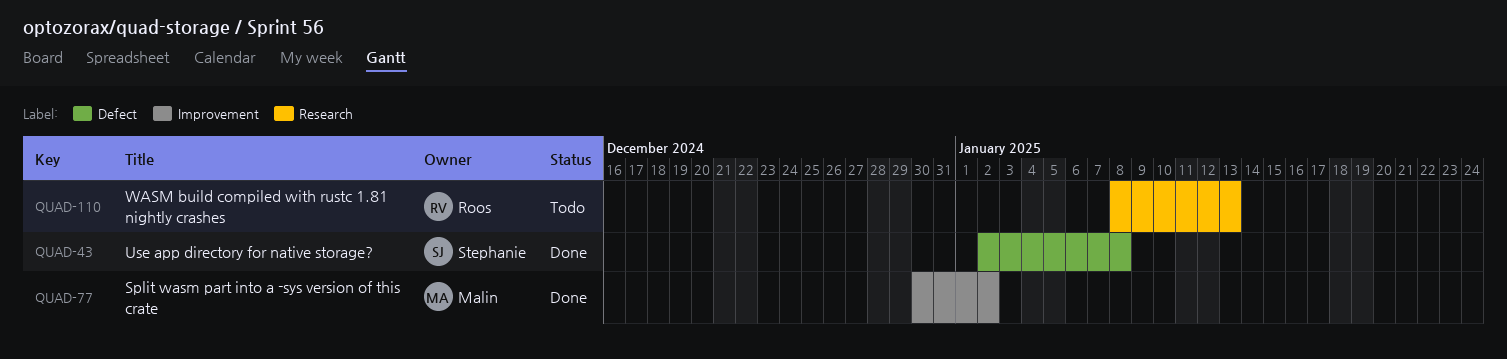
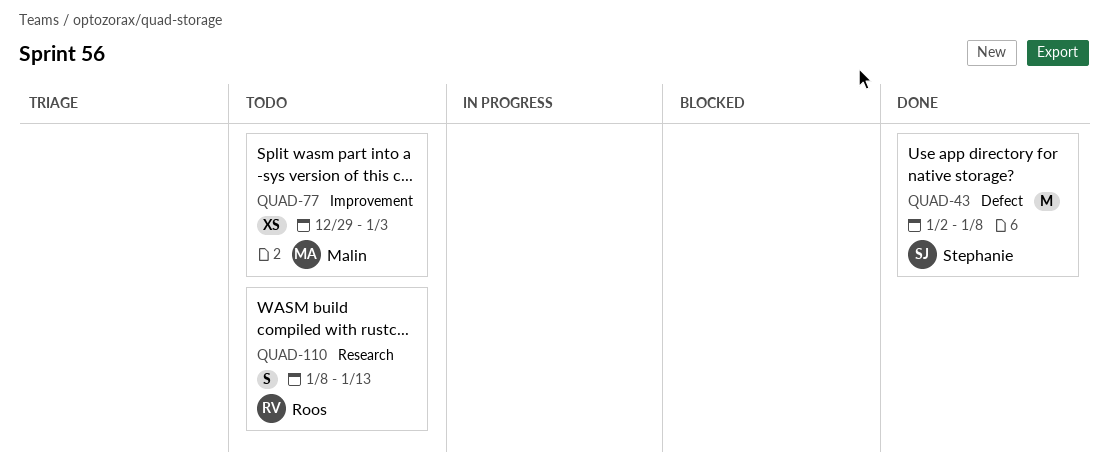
QUAD-77, status: Done -> Todo
QUAD-77, start: Dec 30 -> Dec 29
QUAD-77, due: Jan 2 -> Jan 3

